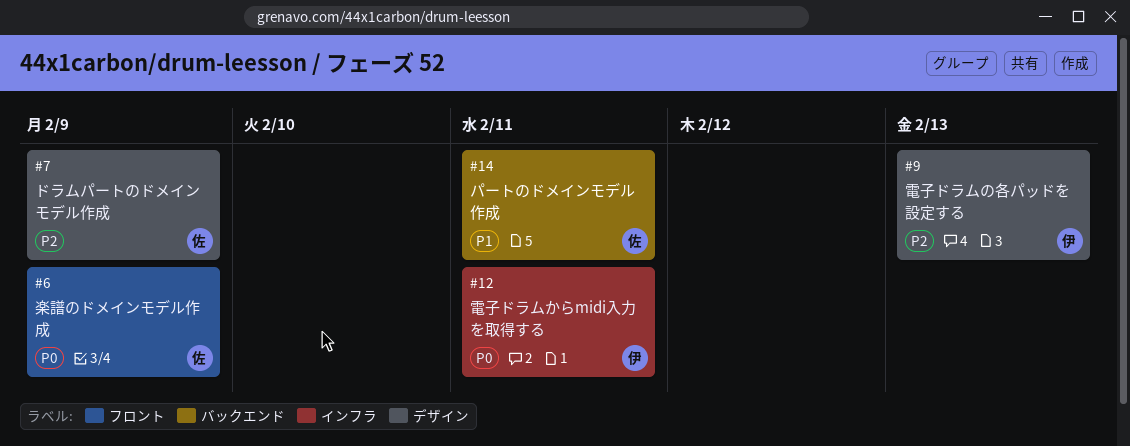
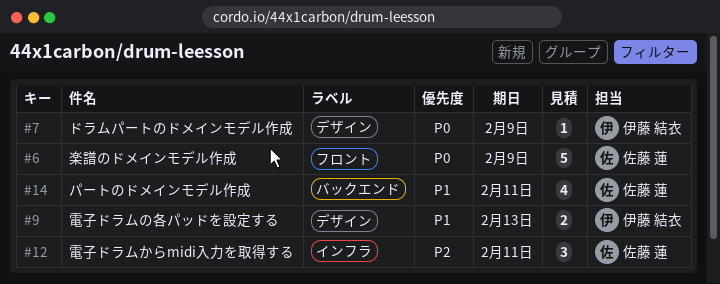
#7, owner: 佐藤 蓮 -> 伊藤 結衣
#7, priority: P2 -> P0
#9, priority: P2 -> P1
#12, owner: 伊藤 結衣 -> 佐藤 蓮
#12, priority: P0 -> P2

